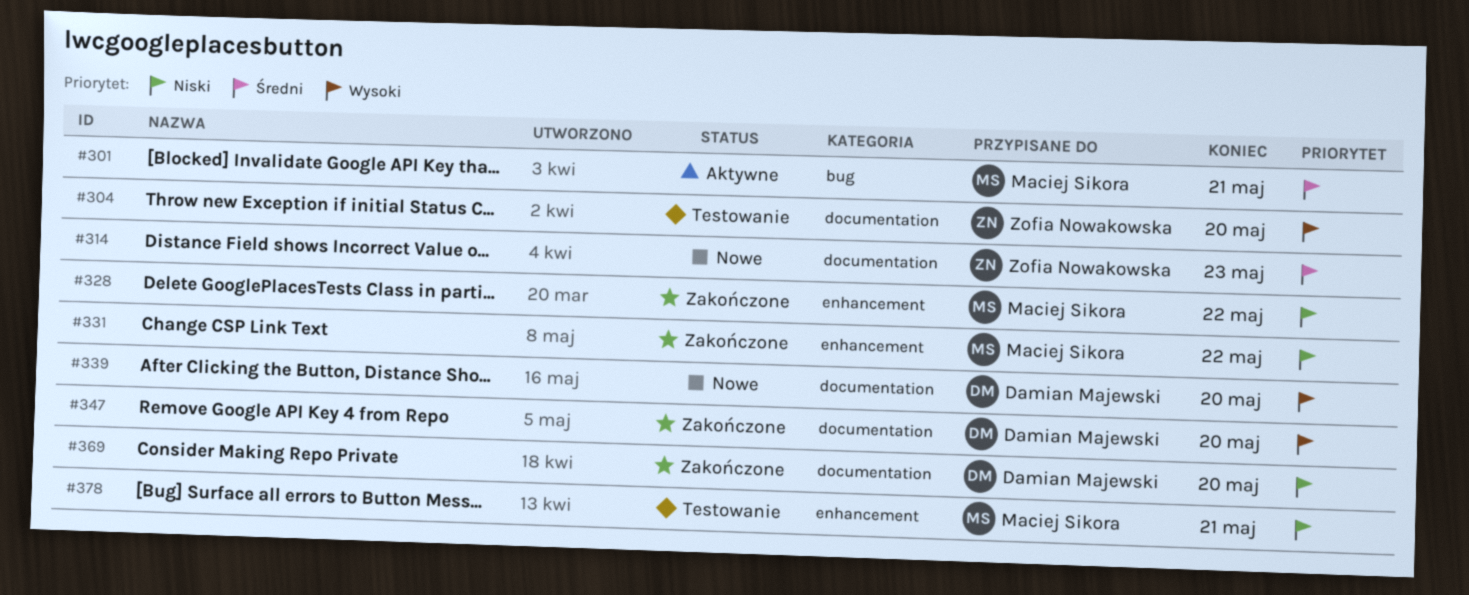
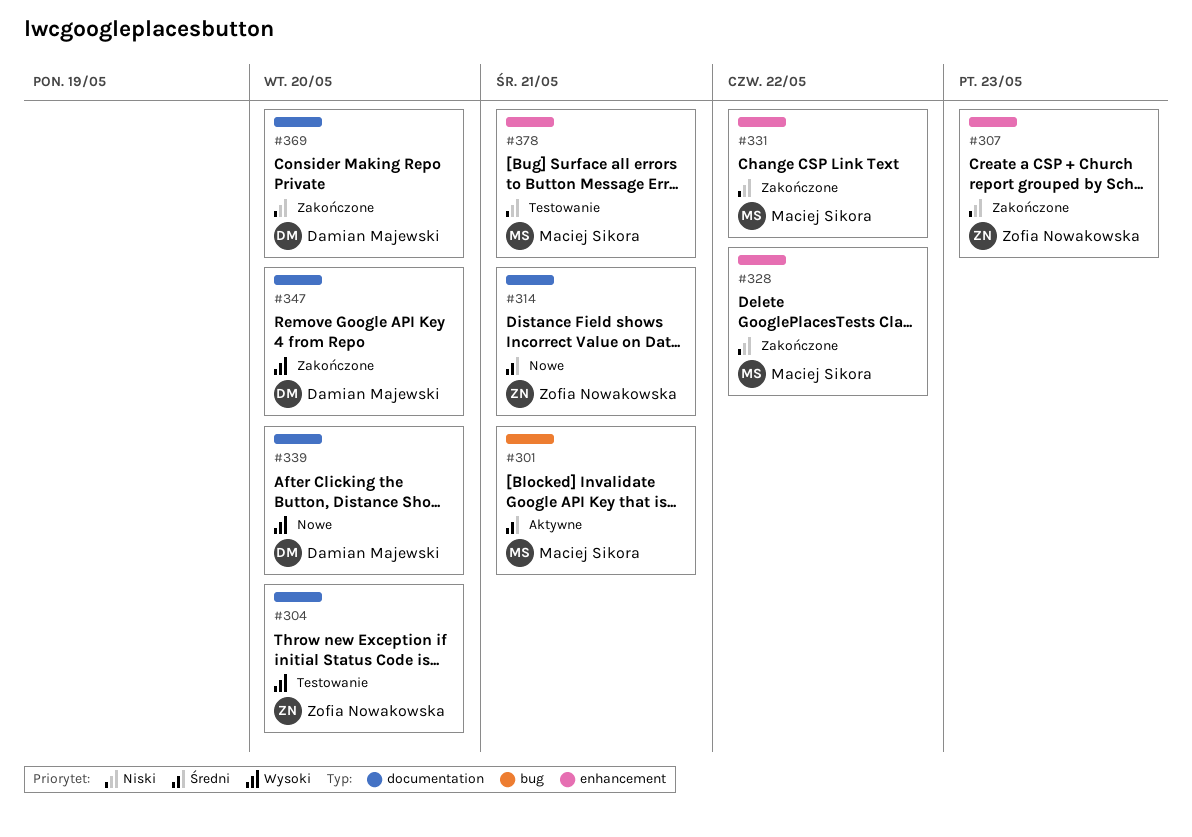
#307: none -> present
#314, due: May 23 -> May 21

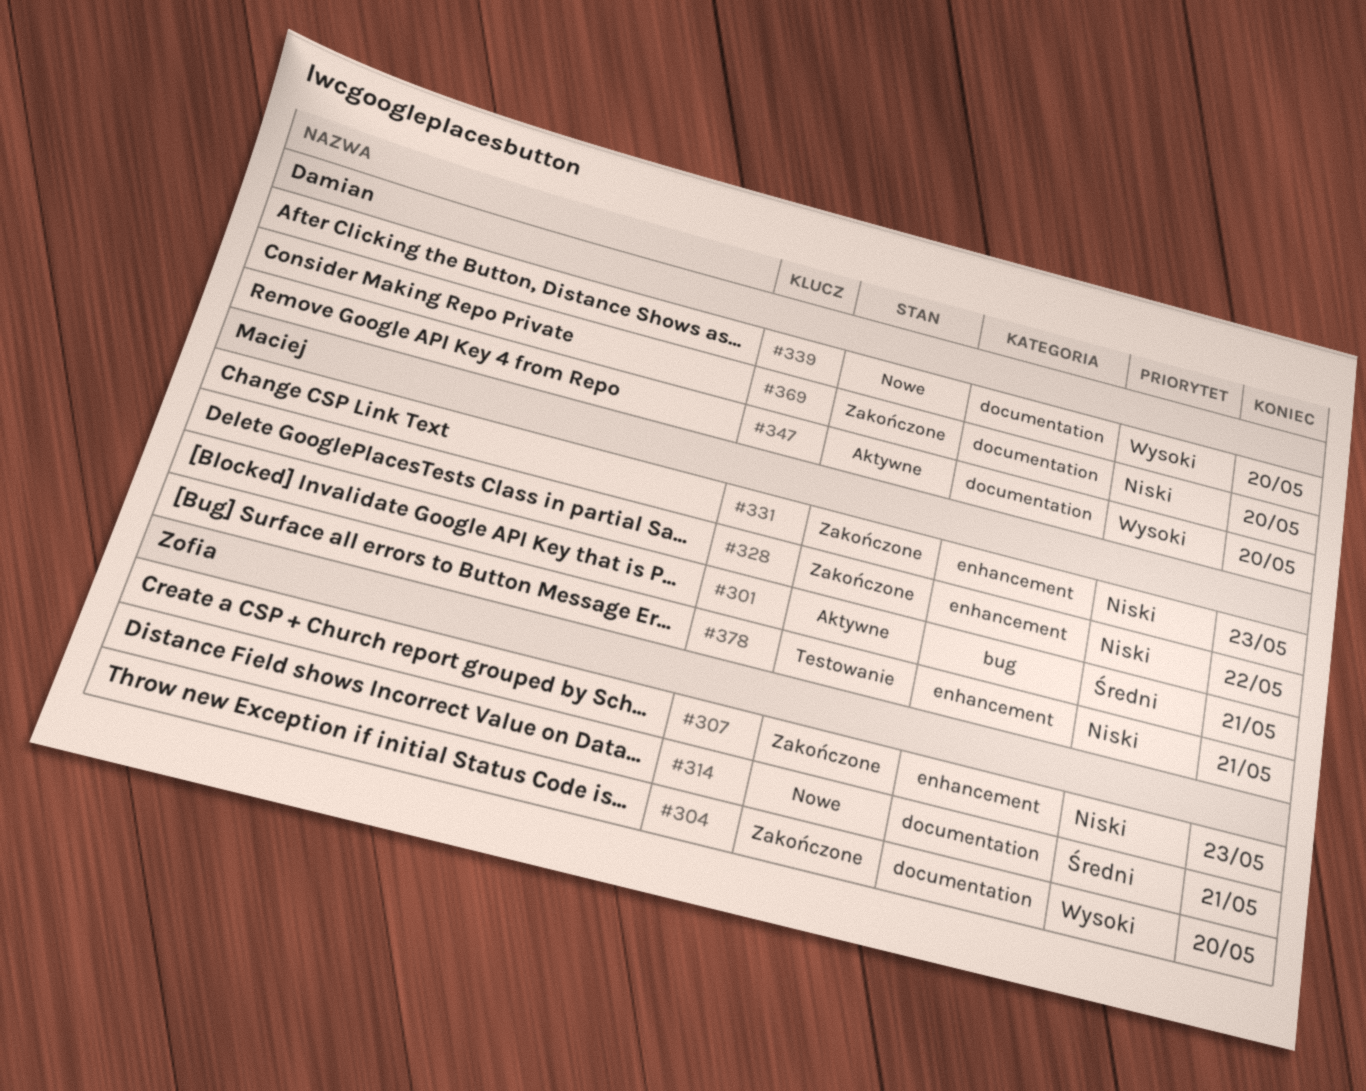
#304, status: Testowanie -> Zakończone
#331, due: May 22 -> May 23
#347, status: Zakończone -> Aktywne

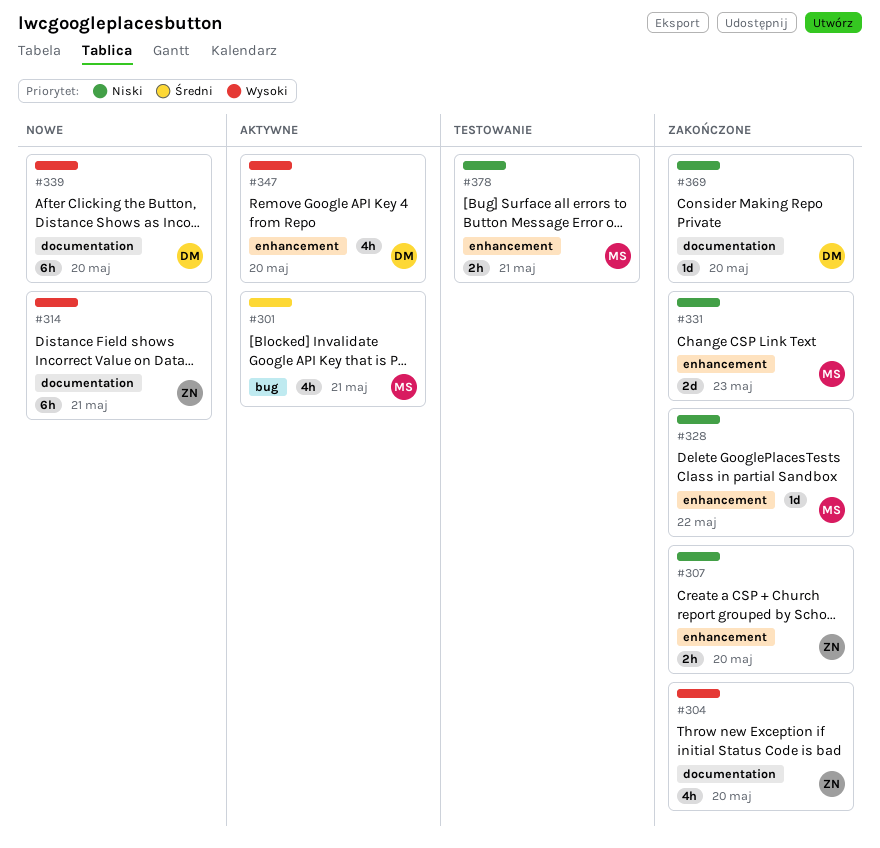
#307, due: May 23 -> May 20
#314, priority: Średni -> Wysoki
#347, label: documentation -> enhancement

